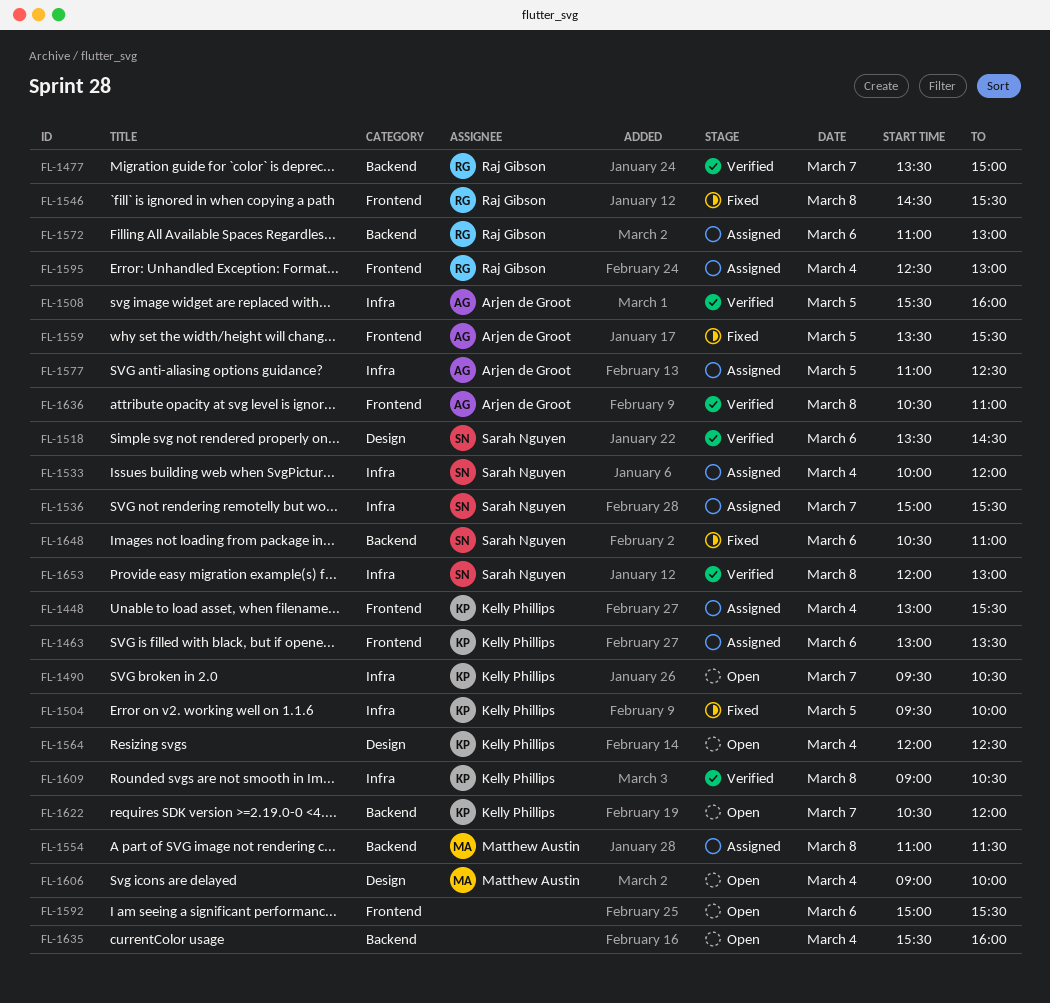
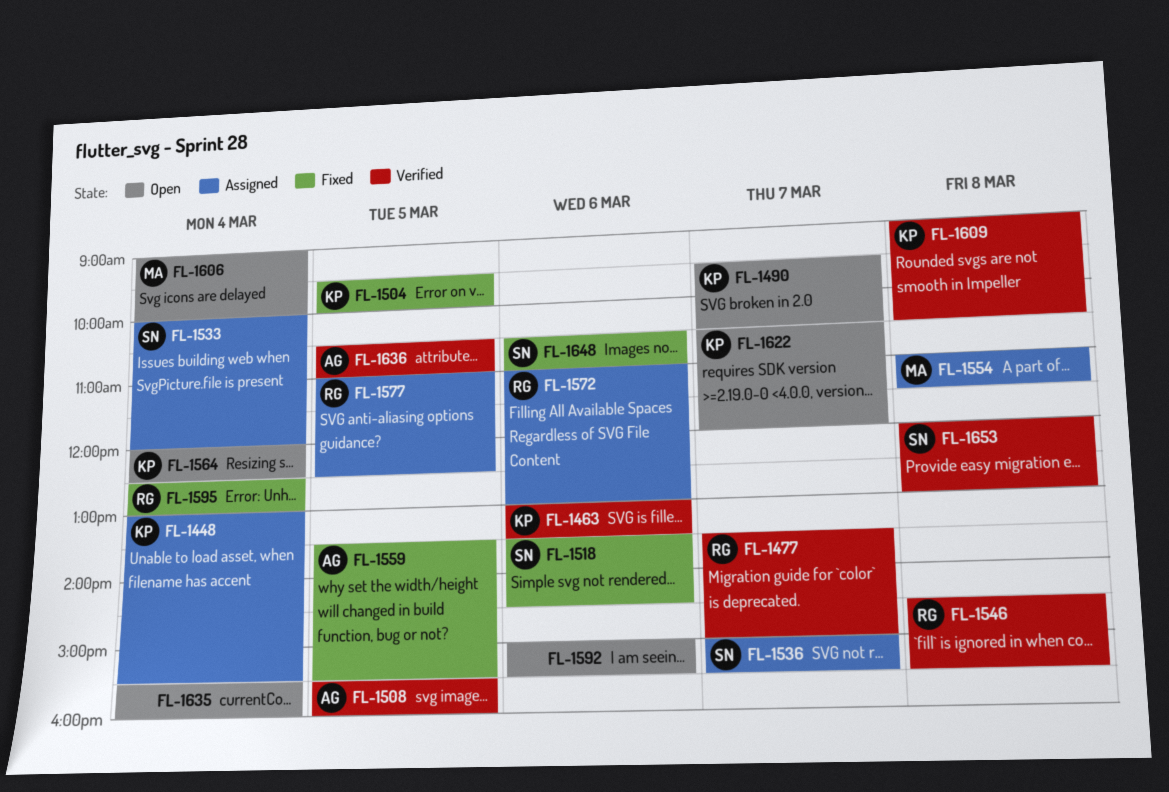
FL-1463, status: Assigned -> Verified
FL-1518, status: Verified -> Fixed
FL-1546, status: Fixed -> Verified
FL-1577, owner: Arjen de Groot -> Raj Gibson
FL-1595, status: Assigned -> Fixed
FL-1636, day: Mar 8 -> Mar 5

